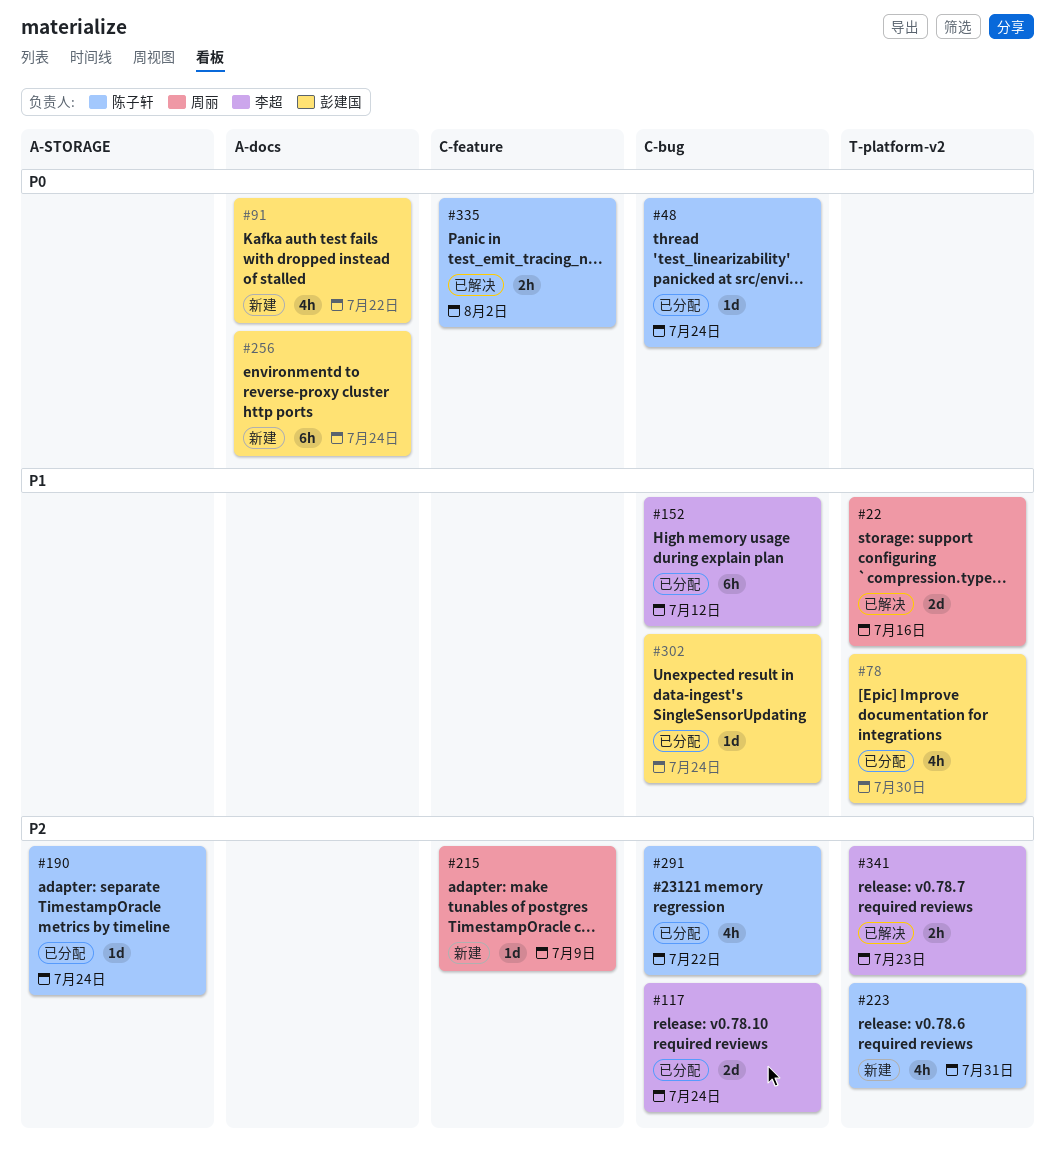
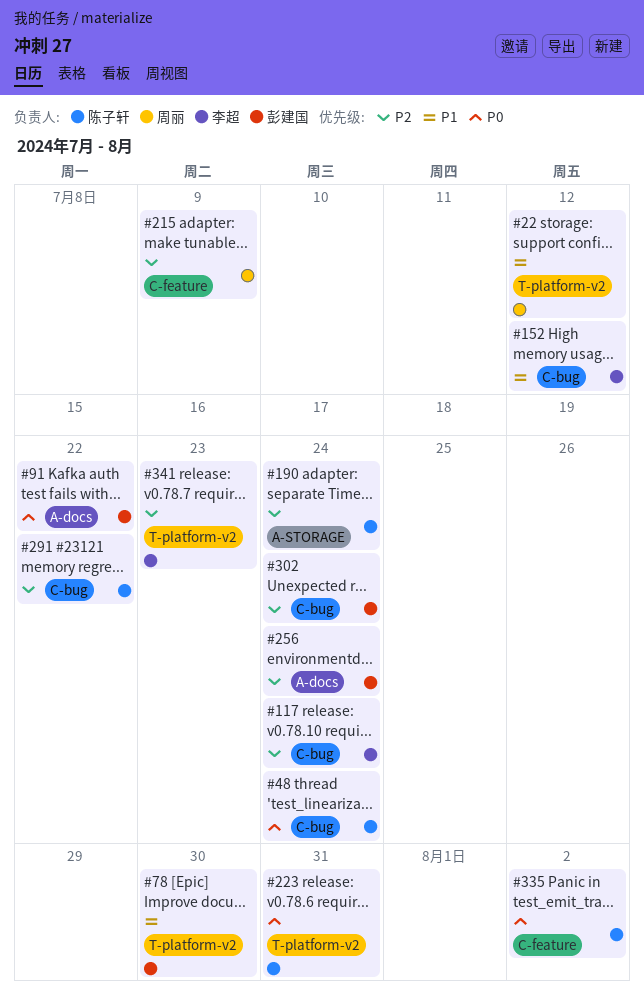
#22, due: Jul 16 -> Jul 12
#223, priority: P2 -> P0
#256, priority: P0 -> P2
#302, priority: P1 -> P2

